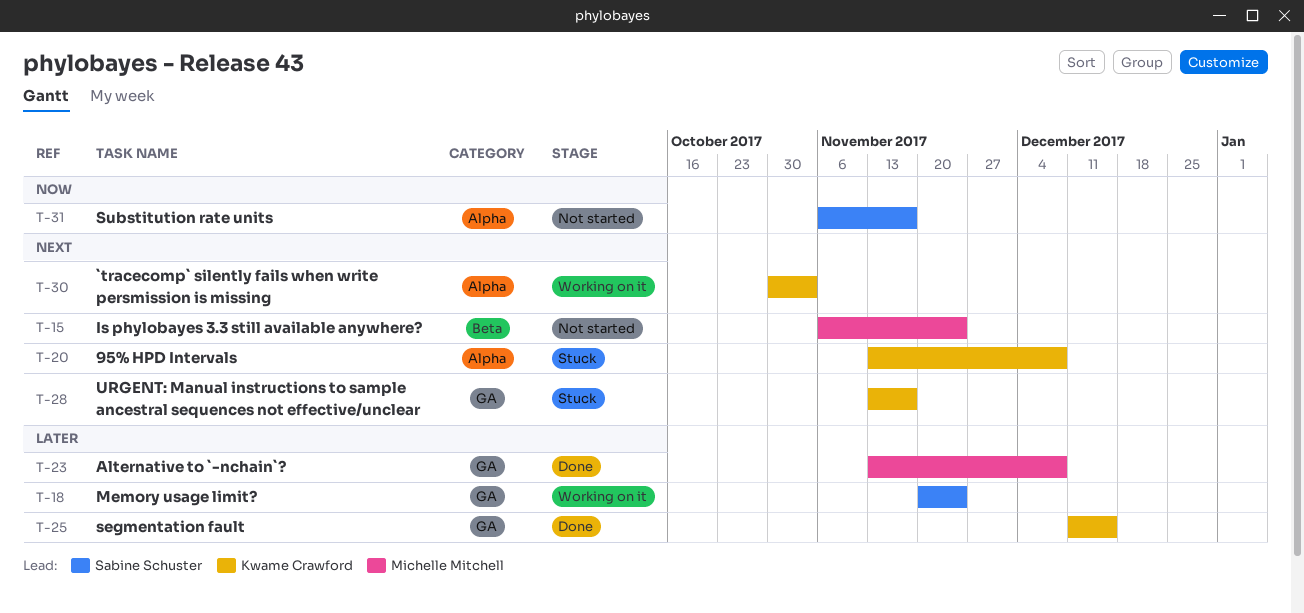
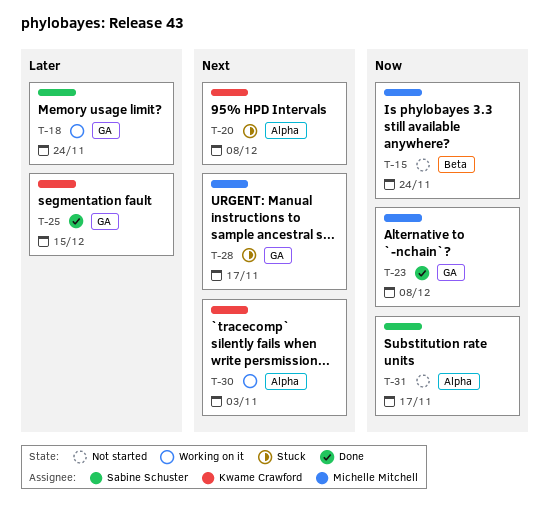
T-15, priority: Next -> Now
T-23, priority: Later -> Now
T-28, owner: Kwame Crawford -> Michelle Mitchell

